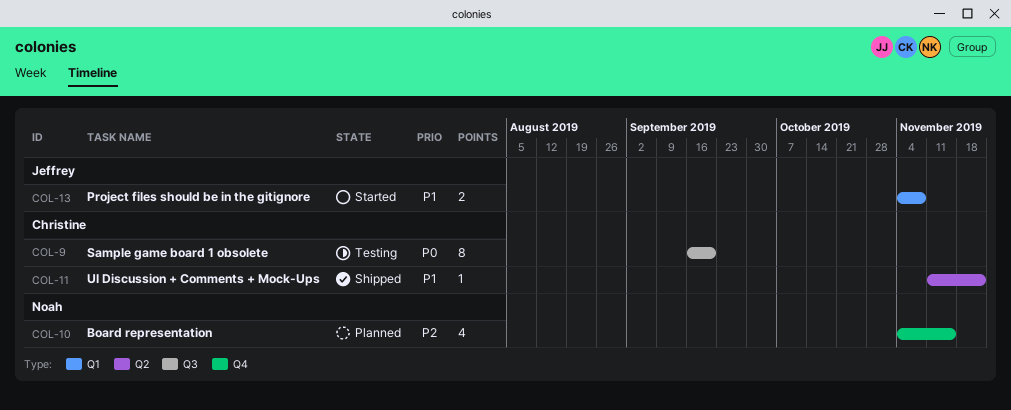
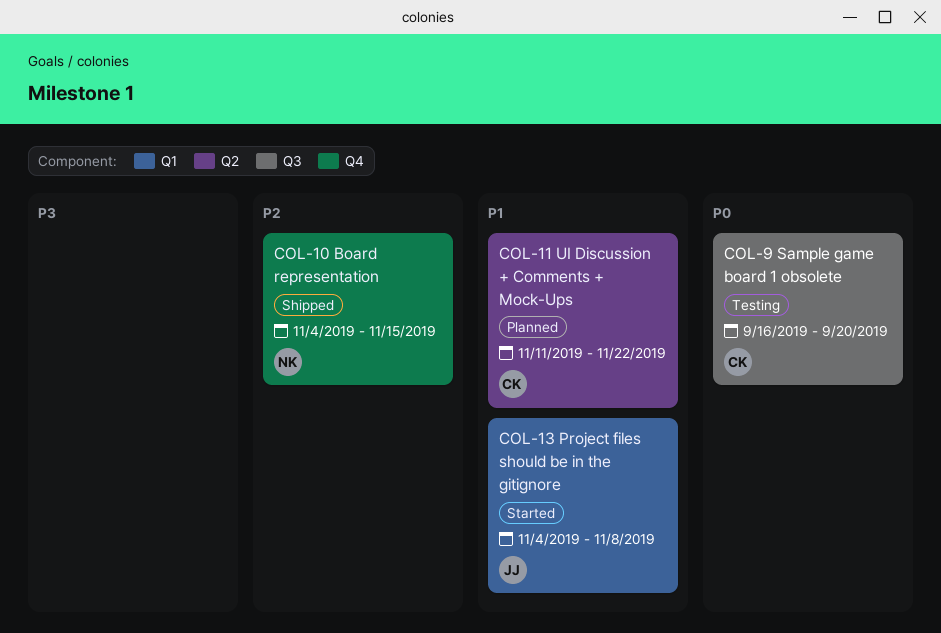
COL-10, status: Planned -> Shipped
COL-11, status: Shipped -> Planned

